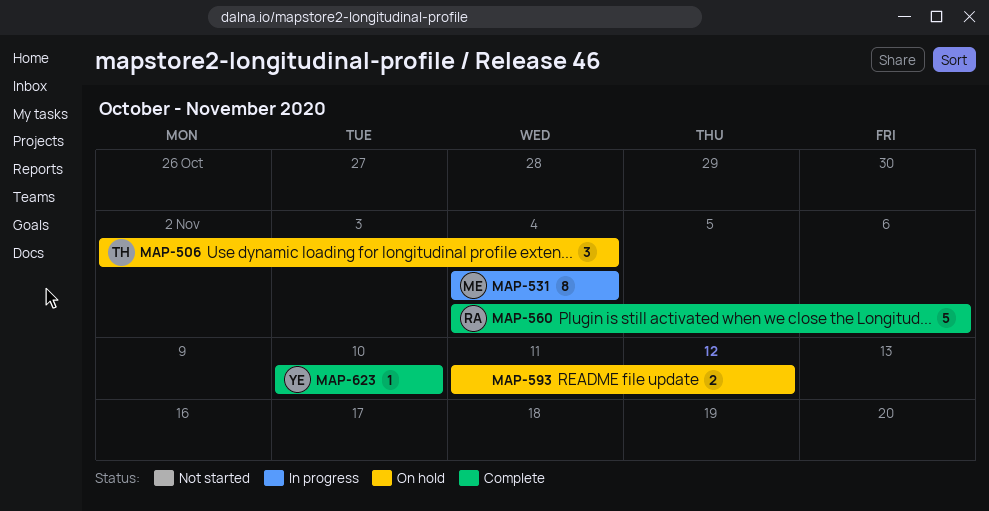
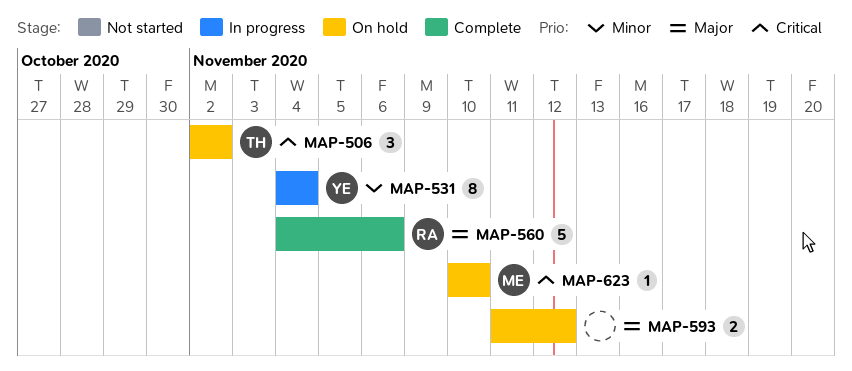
MAP-506, due: Nov 4 -> Nov 2
MAP-531, owner: ME -> YE
MAP-623, status: Complete -> On hold
MAP-623, owner: YE -> ME

